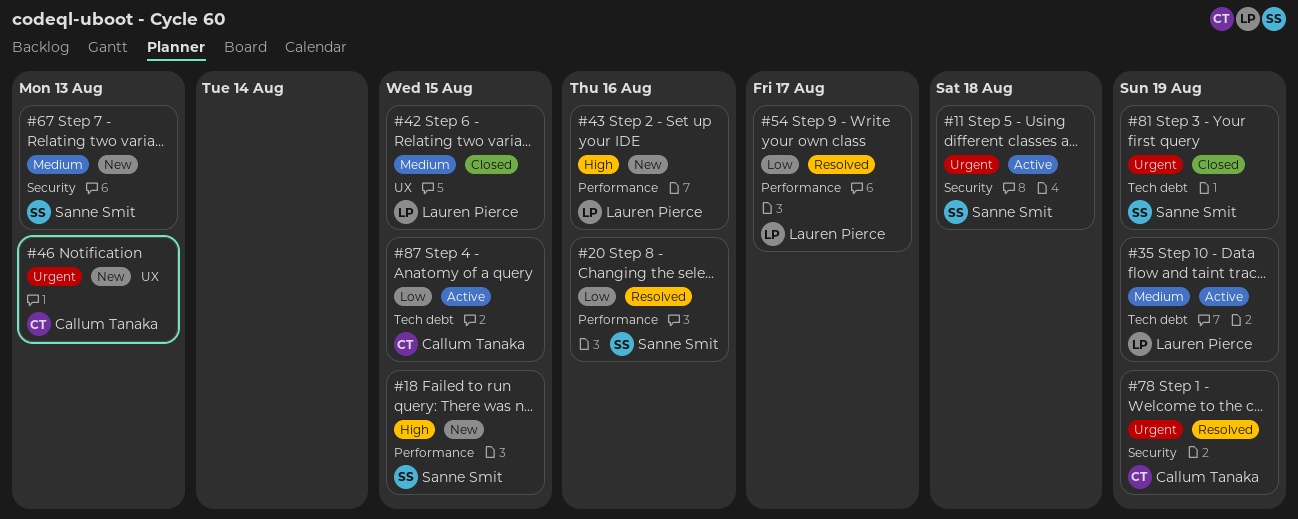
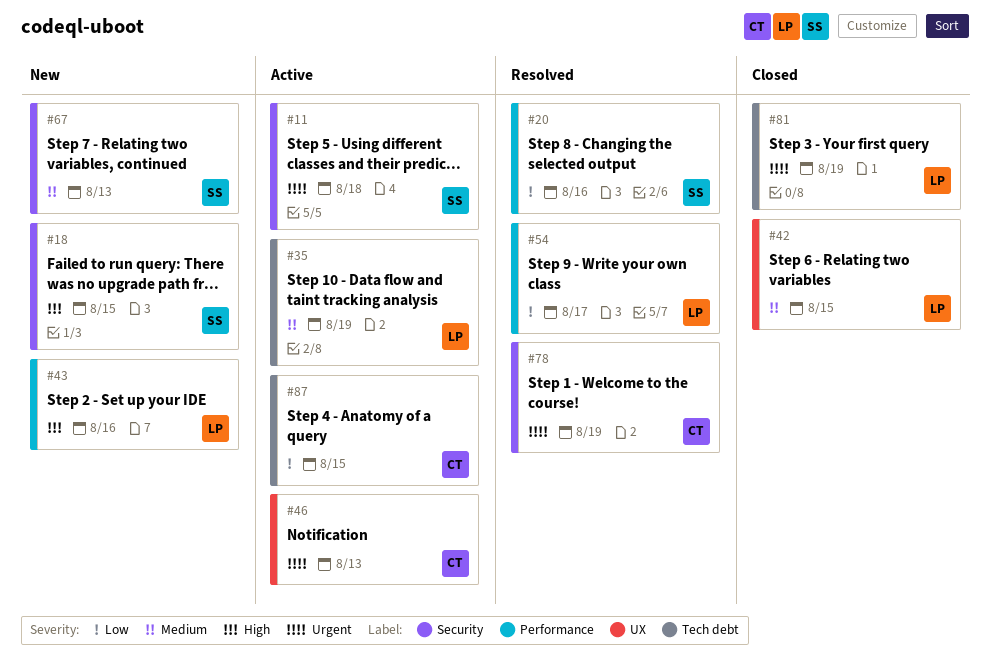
#18, label: Performance -> Security
#46, status: New -> Active
#81, owner: Sanne Smit -> Lauren Pierce

